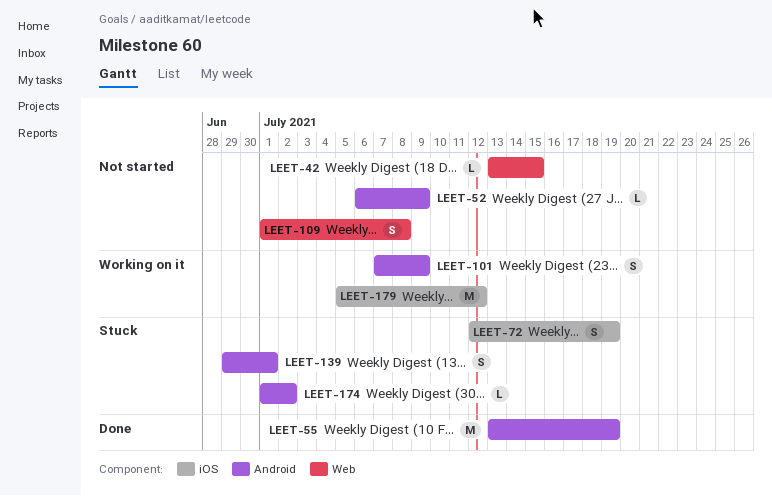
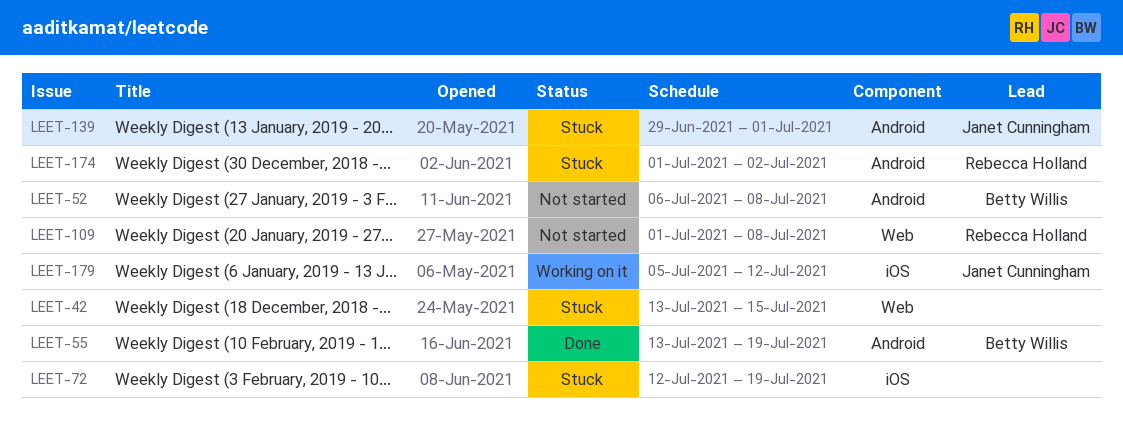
LEET-42, status: Not started -> Stuck
LEET-52, due: Jul 9 -> Jul 8
LEET-101: present -> none

